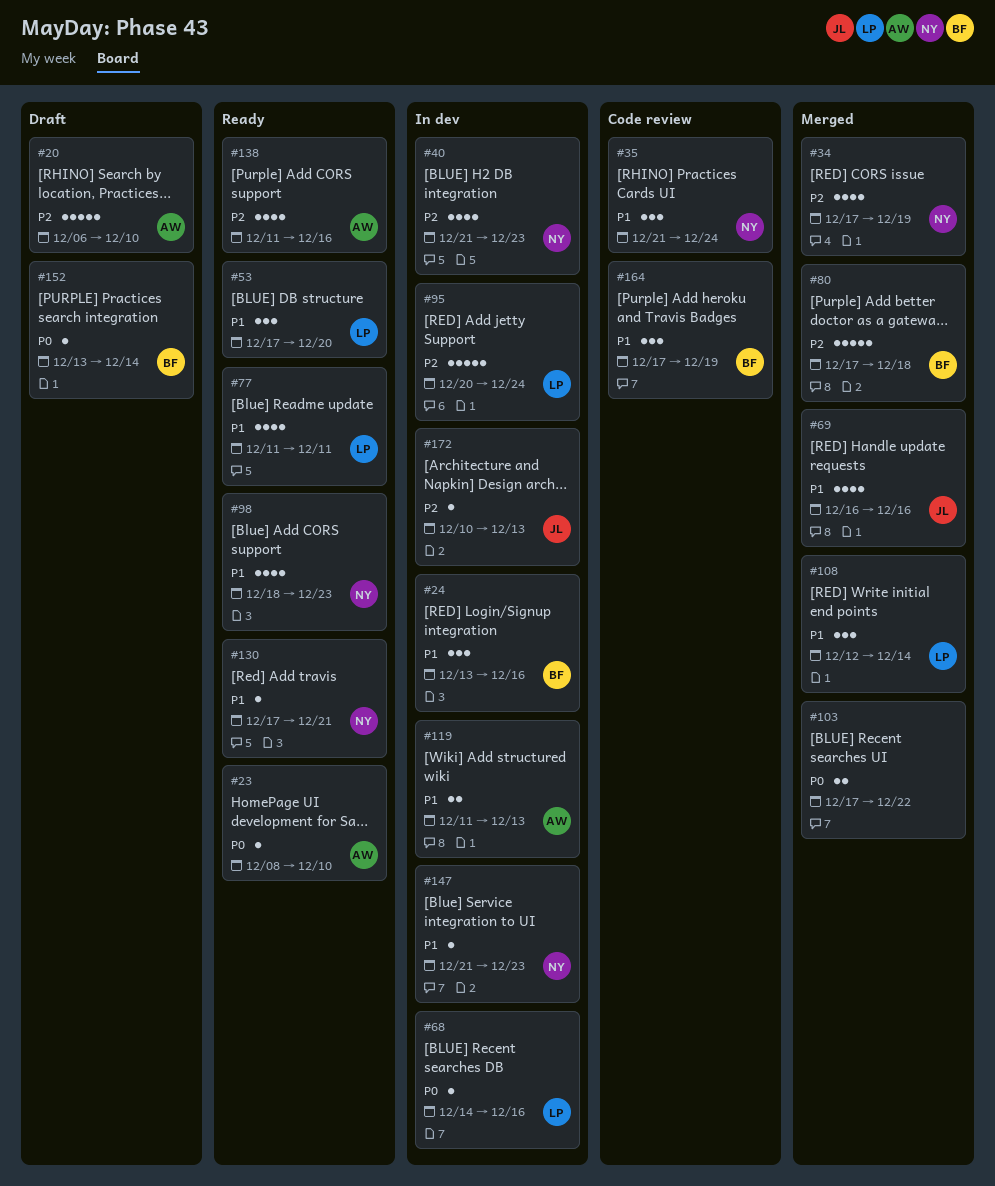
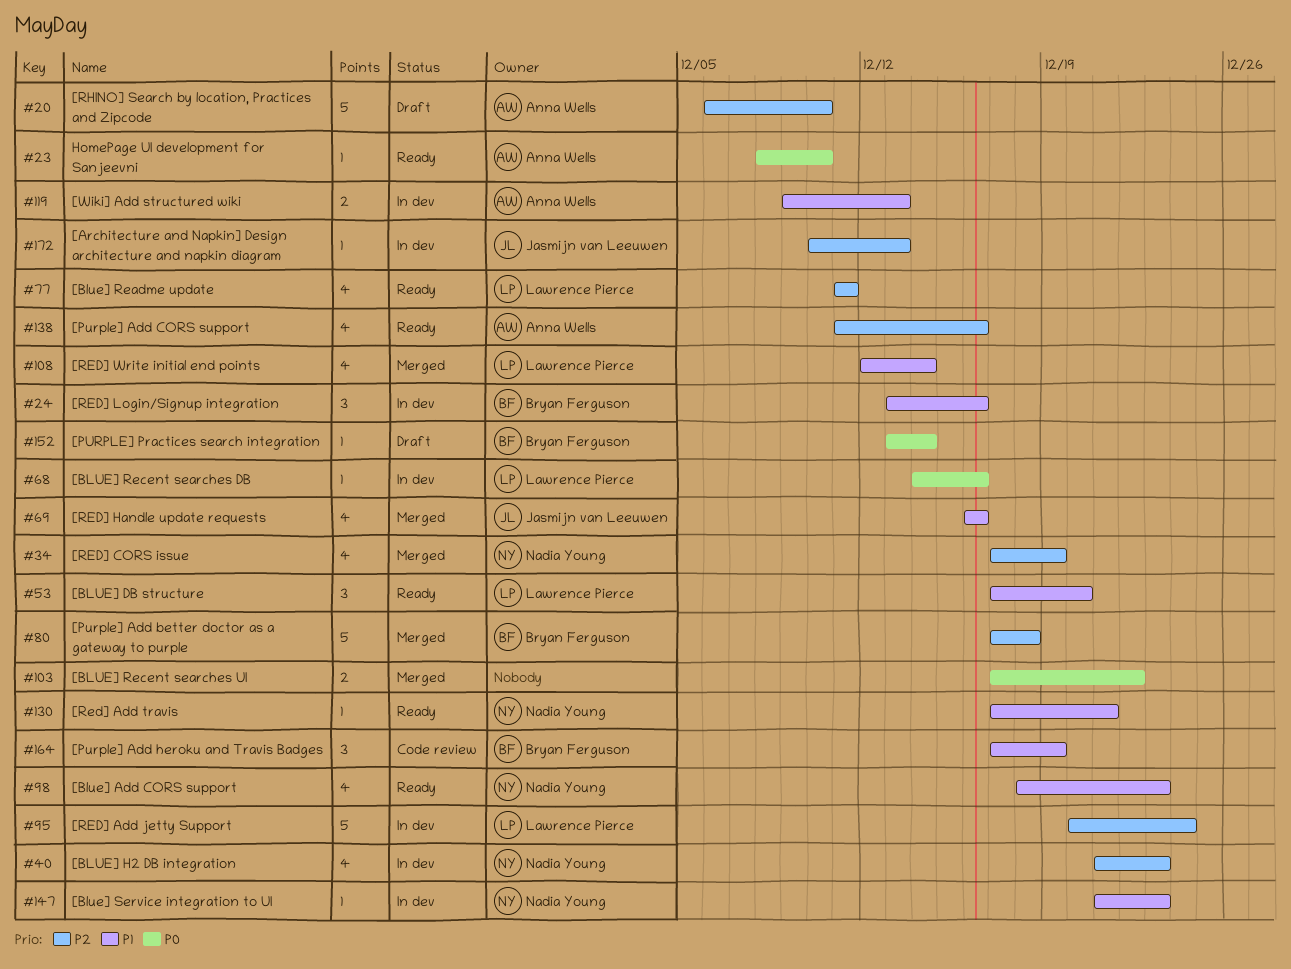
#35: present -> none
#77, priority: P1 -> P2
#108, estimate: 3 -> 4
#119, start: Dec 11 -> Dec 9

